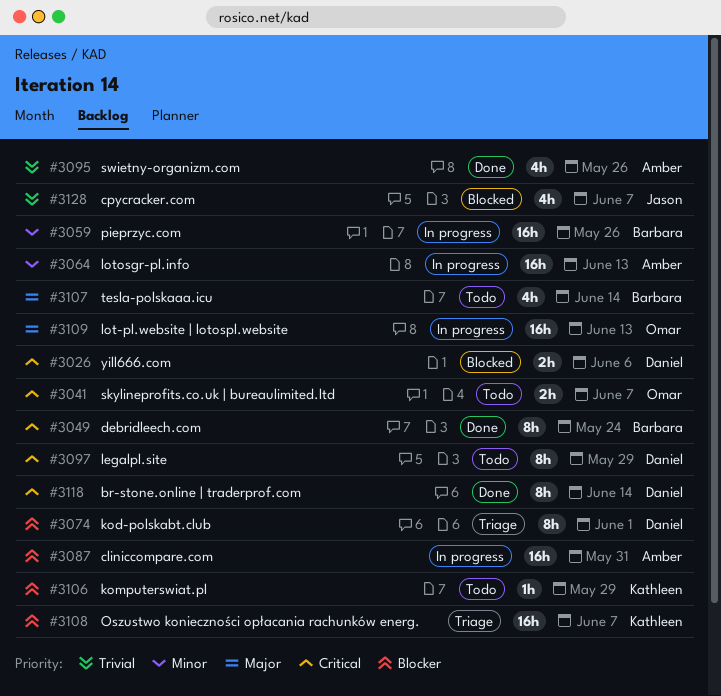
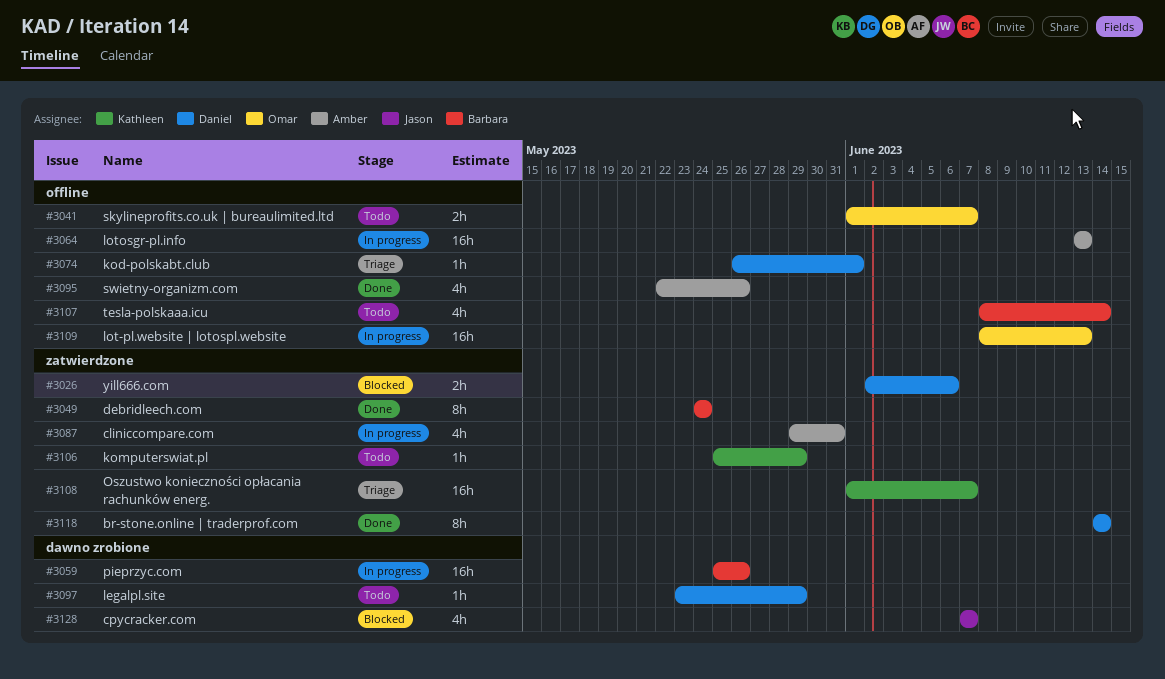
#3074, estimate: 8h -> 1h
#3087, estimate: 16h -> 4h
#3097, estimate: 8h -> 1h

